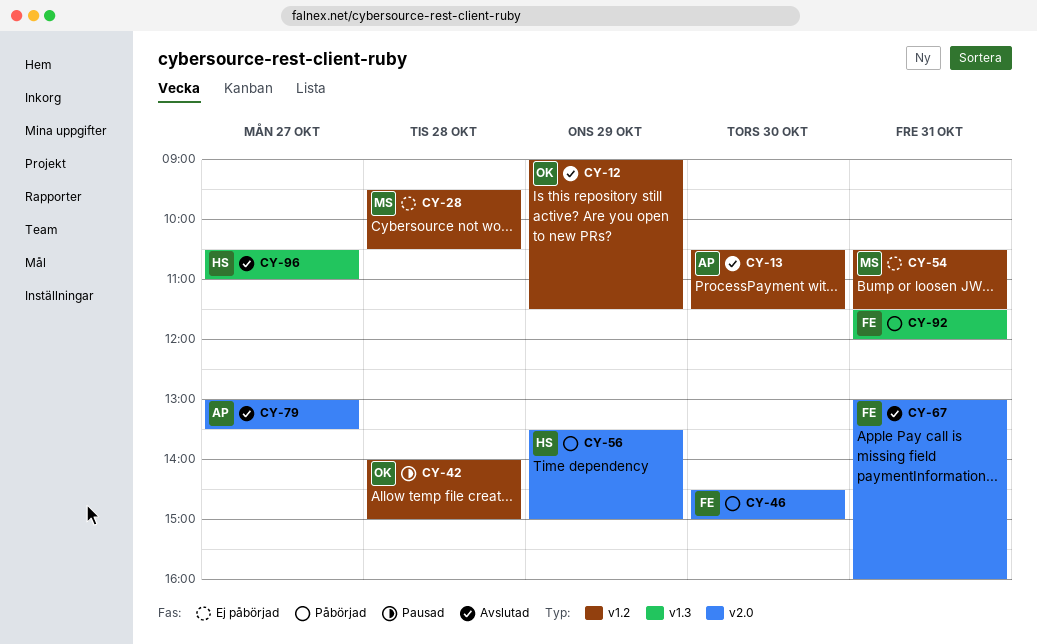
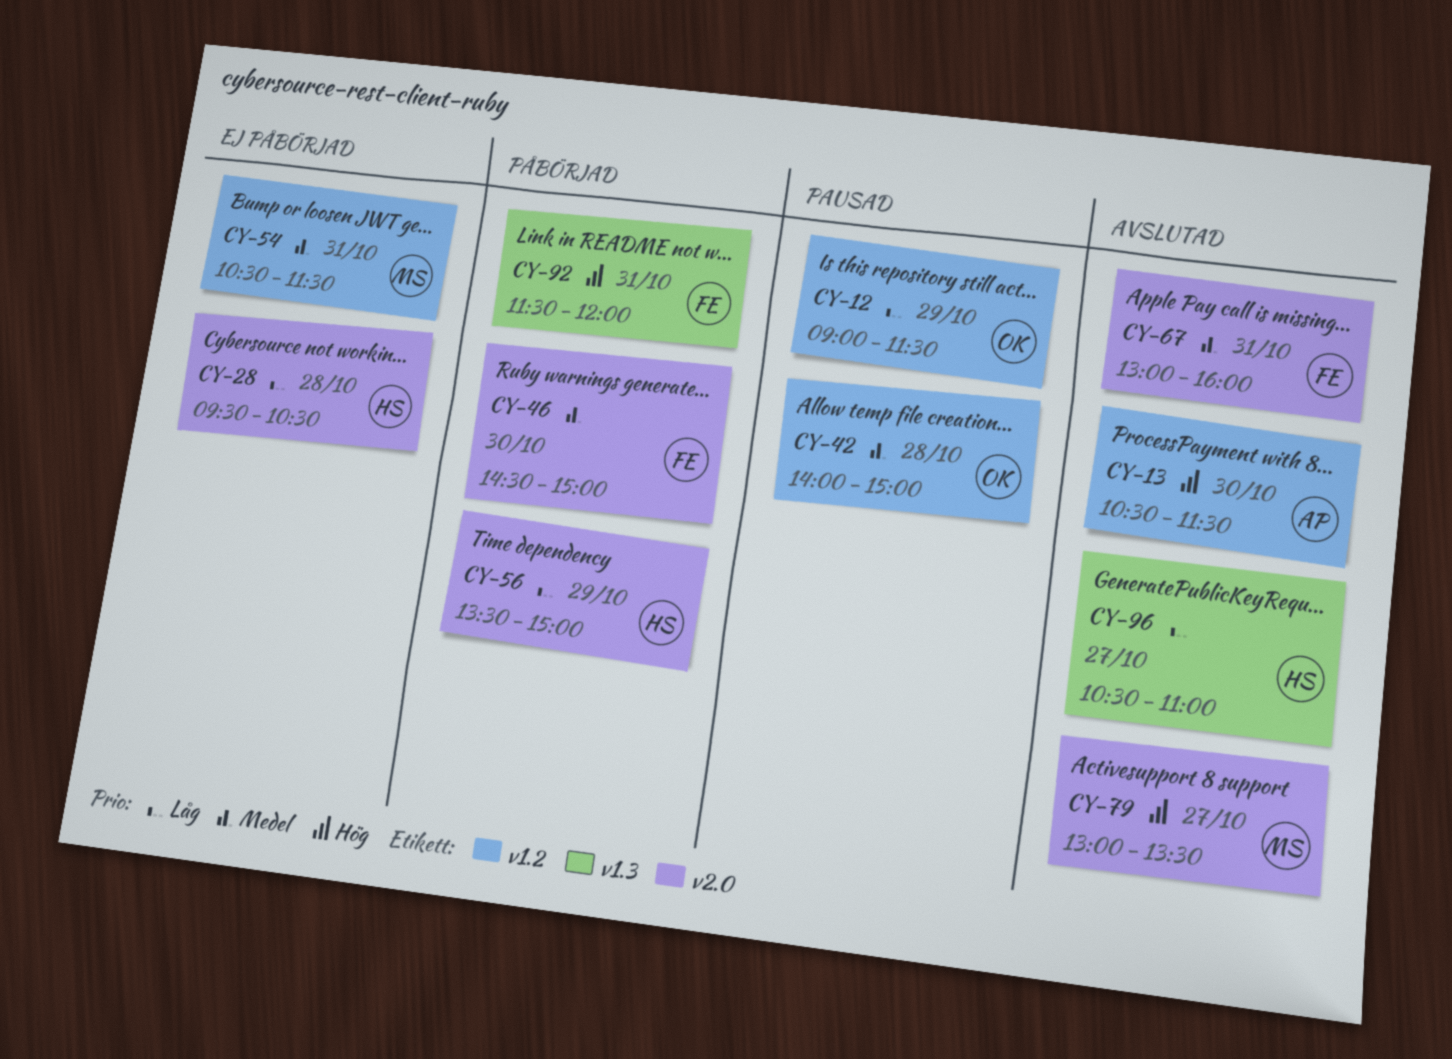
CY-12, status: Avslutad -> Pausad
CY-28, owner: MS -> HS
CY-28, label: v1.2 -> v2.0
CY-79, owner: AP -> MS

